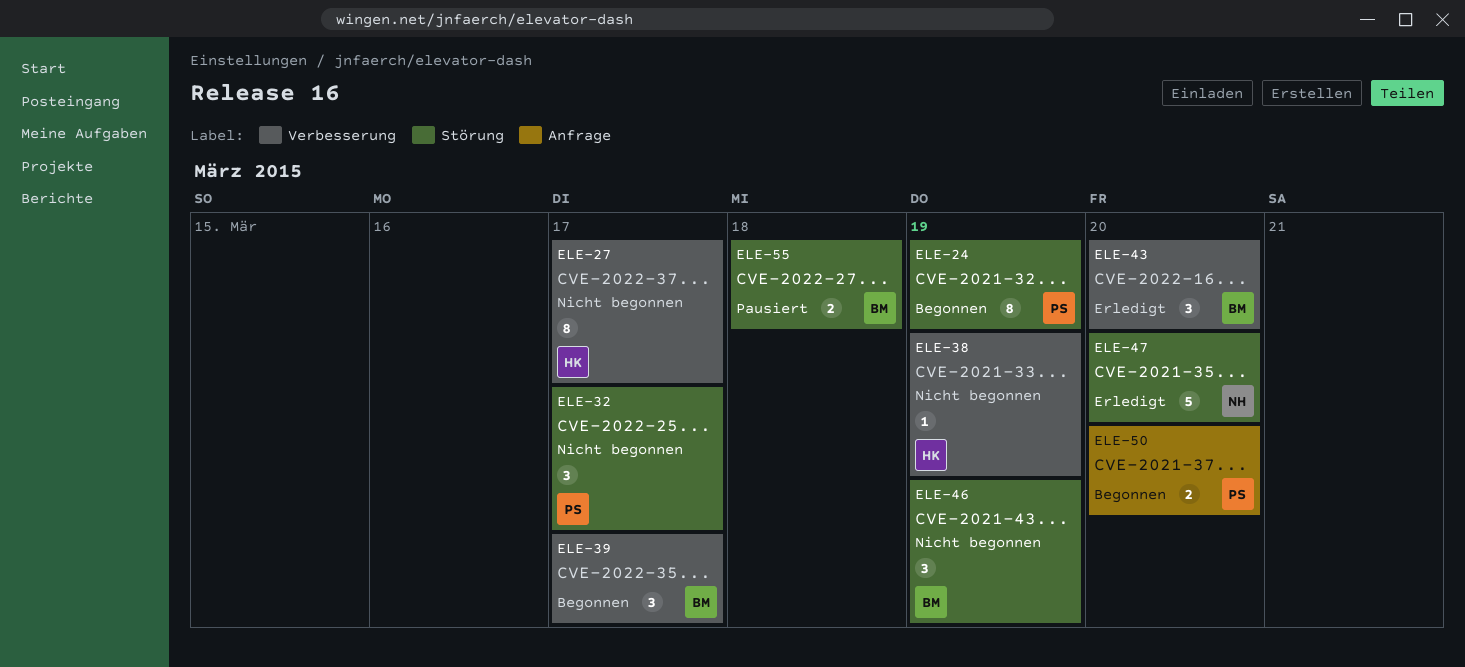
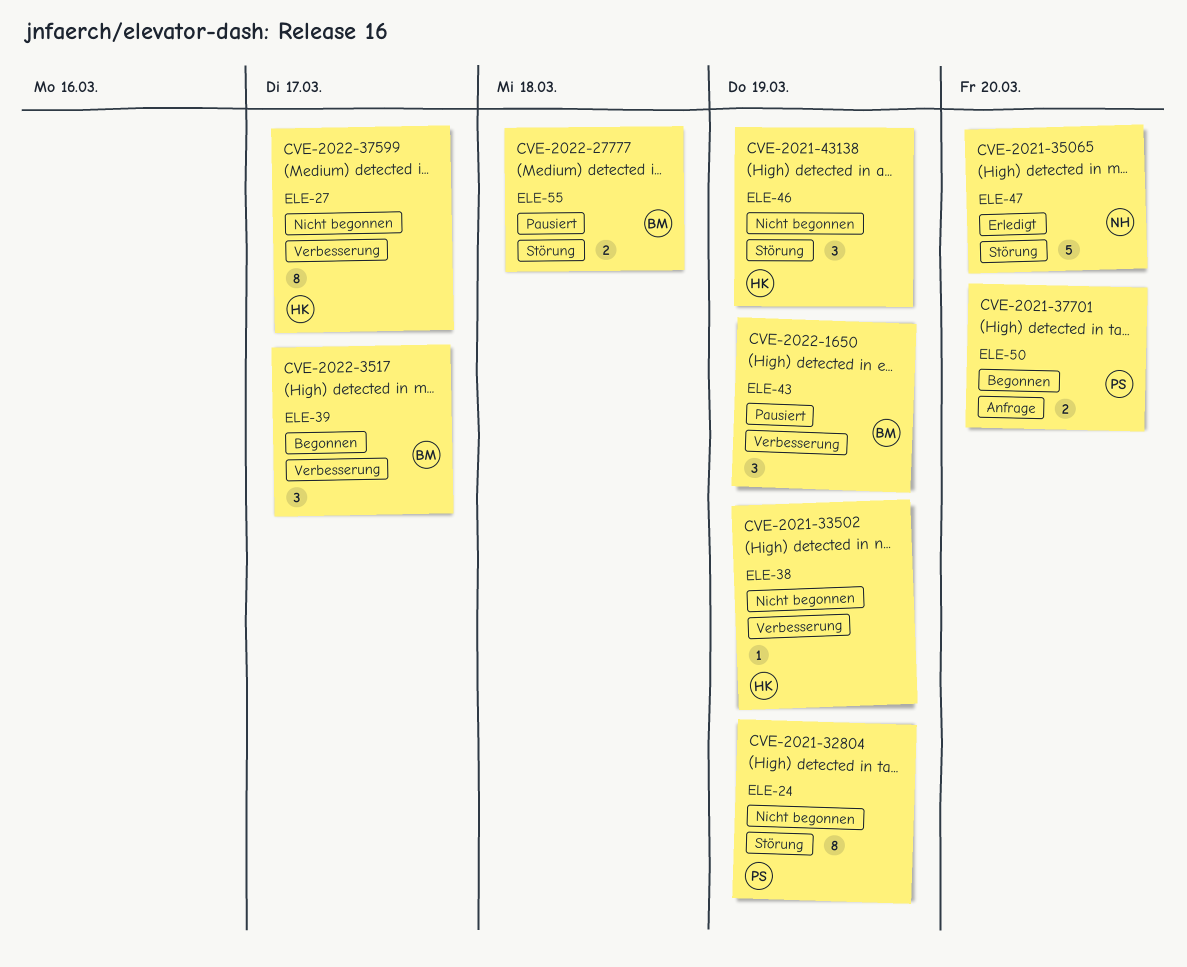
ELE-24, status: Begonnen -> Nicht begonnen
ELE-32: present -> none
ELE-43, status: Erledigt -> Pausiert
ELE-43, due: Mar 20 -> Mar 19
ELE-46, owner: BM -> HK

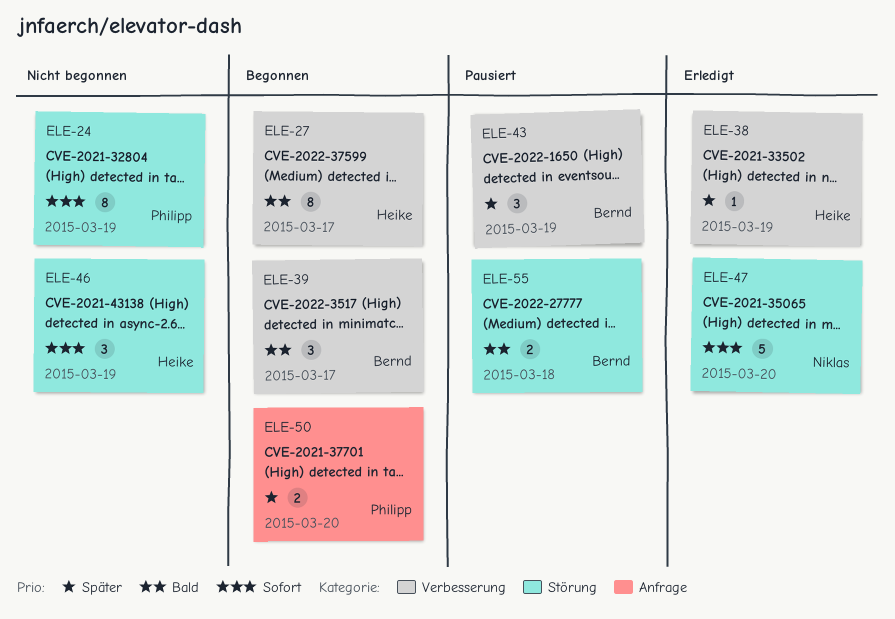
ELE-27, status: Nicht begonnen -> Begonnen
ELE-38, status: Nicht begonnen -> Erledigt

